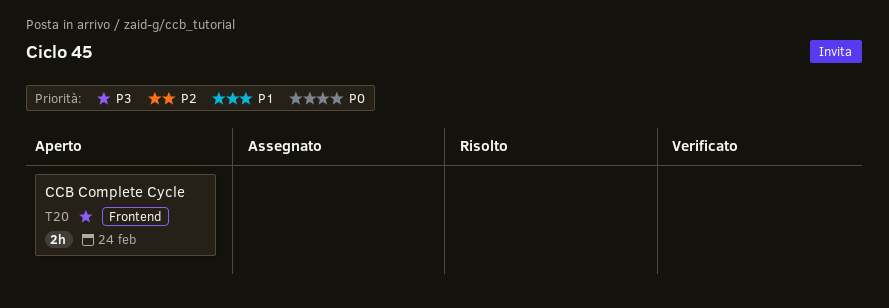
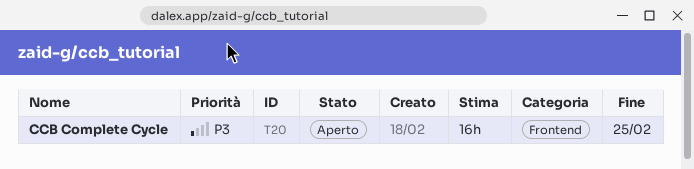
T20, estimate: 2h -> 16h
T20, due: Feb 24 -> Feb 25

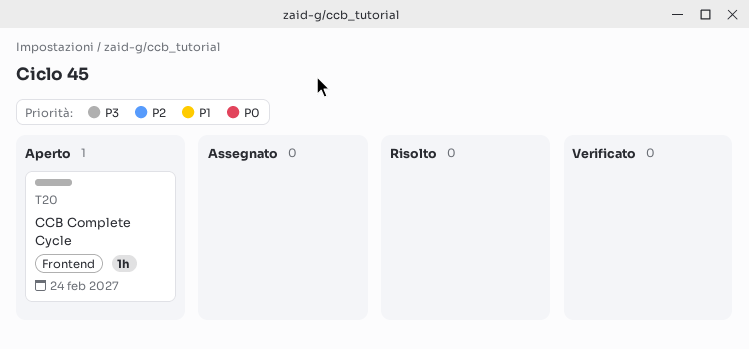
T20, estimate: 16h -> 1h
T20, due: Feb 25 -> Feb 24

